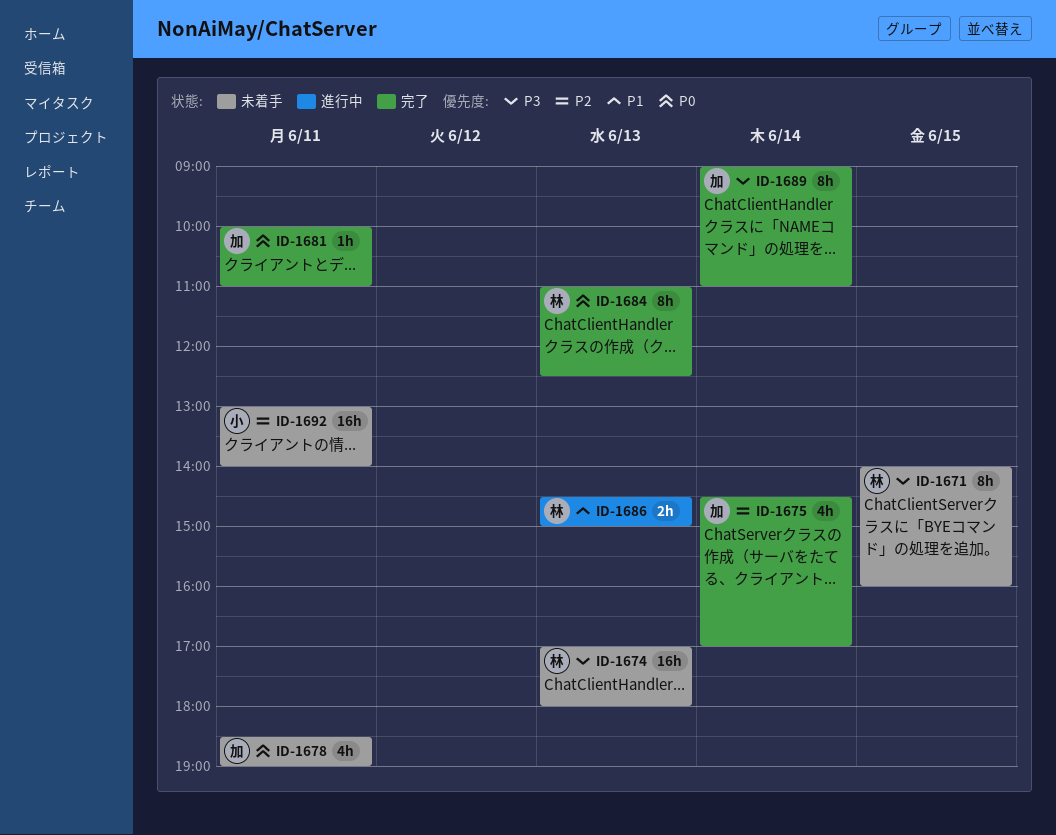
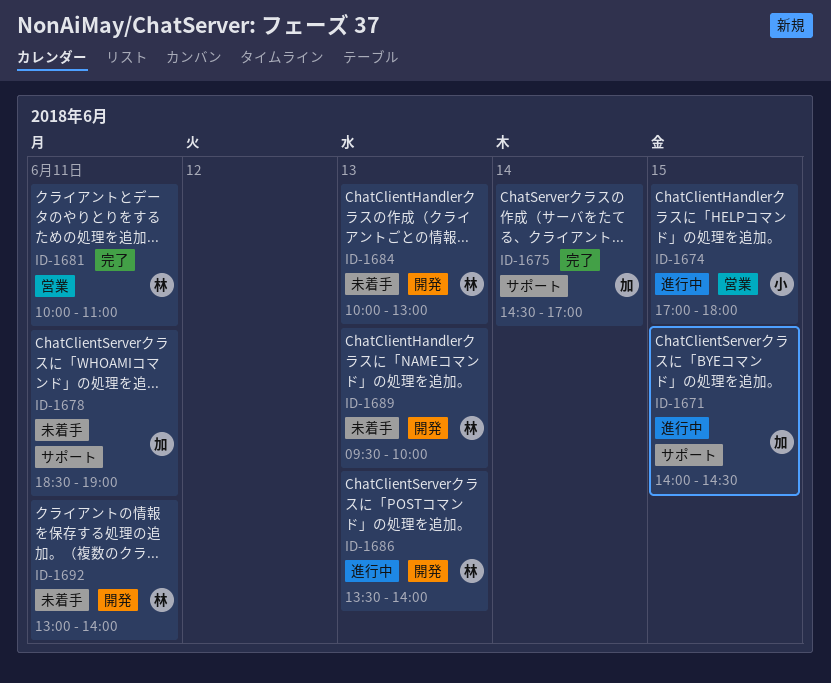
ID-1671, status: 未着手 -> 進行中
ID-1671, owner: 林 -> 加
ID-1671, ends: 16:00 -> 14:30
ID-1674, status: 未着手 -> 進行中
ID-1674, owner: 林 -> 小
ID-1674, day: Jun 13 -> Jun 15
ID-1681, owner: 加 -> 林
ID-1684, status: 完了 -> 未着手
ID-1684, begins: 11:00 -> 10:00
ID-1684, ends: 12:30 -> 13:00
ID-1686, begins: 14:30 -> 13:30
ID-1686, ends: 15:00 -> 14:00
ID-1689, status: 完了 -> 未着手
ID-1689, owner: 加 -> 林
ID-1689, day: Jun 14 -> Jun 13
ID-1689, begins: 09:00 -> 09:30
ID-1689, ends: 11:00 -> 10:00
ID-1692, owner: 小 -> 林

